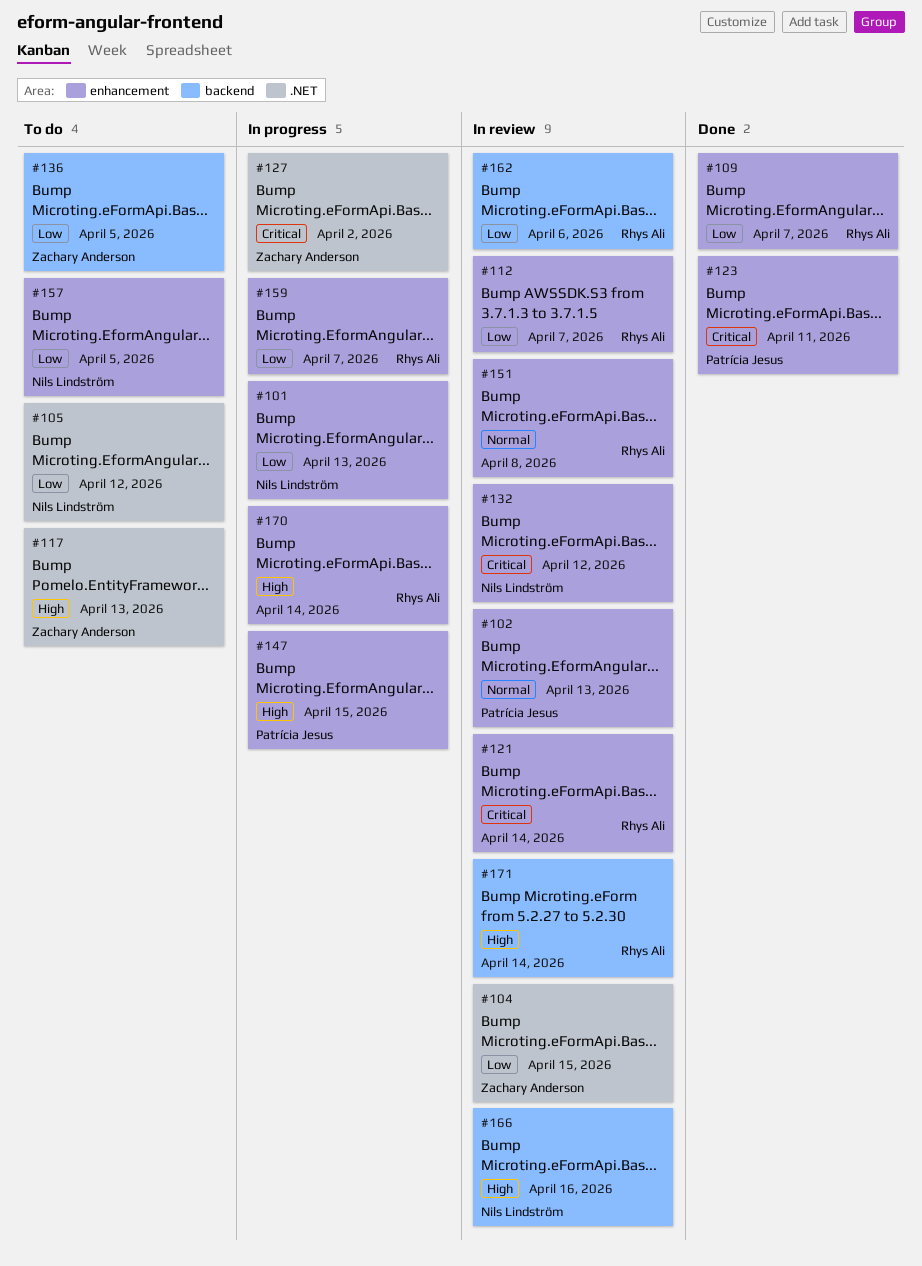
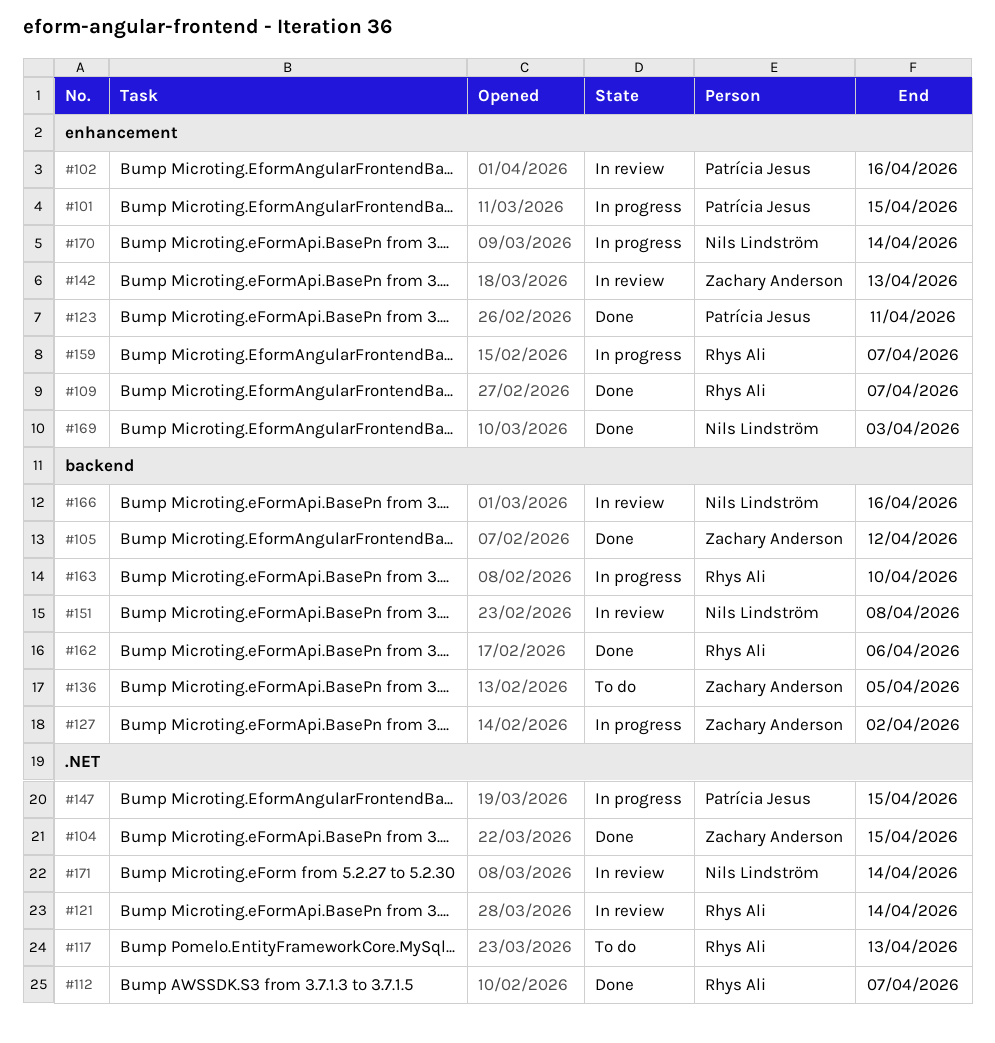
#101, owner: Nils Lindström -> Patrícia Jesus
#101, due: Apr 13 -> Apr 15
#102, due: Apr 13 -> Apr 16
#104, status: In review -> Done
#105, status: To do -> Done
#105, owner: Nils Lindström -> Zachary Anderson
#105, label: .NET -> backend
#112, status: In review -> Done
#112, label: enhancement -> .NET
#117, owner: Zachary Anderson -> Rhys Ali
#121, label: enhancement -> .NET
#127, label: .NET -> backend
#132: present -> none
#142: none -> present
#147, label: enhancement -> .NET
#151, owner: Rhys Ali -> Nils Lindström
#151, label: enhancement -> backend
#157: present -> none
#162, status: In review -> Done
#163: none -> present
#169: none -> present
#170, owner: Rhys Ali -> Nils Lindström
#171, owner: Rhys Ali -> Nils Lindström
#171, label: backend -> .NET

